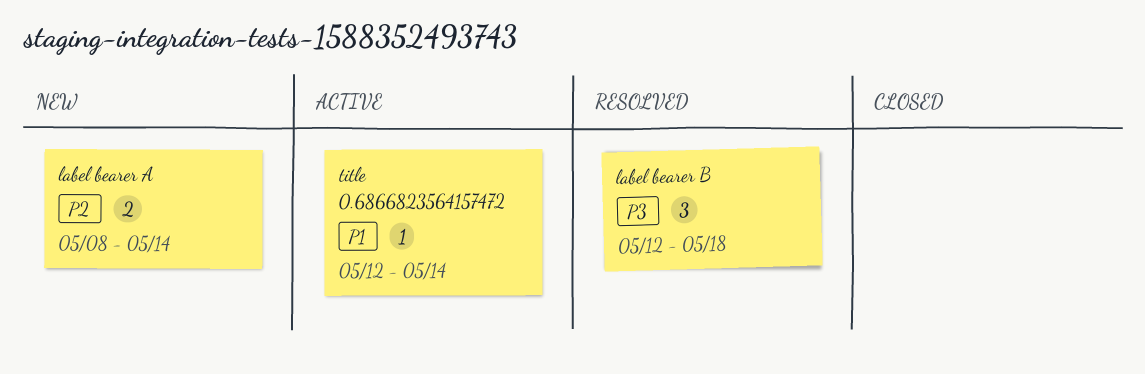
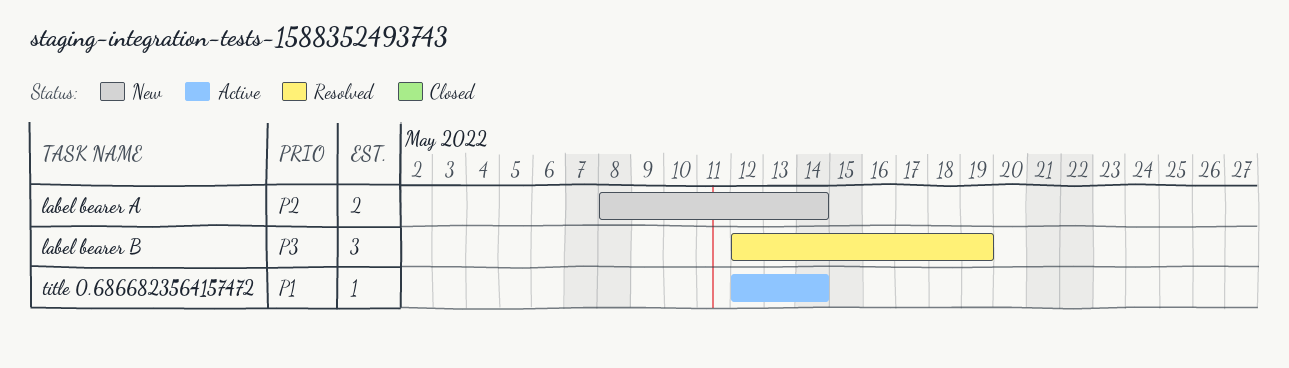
label bearer B, due: May 18 -> May 19

